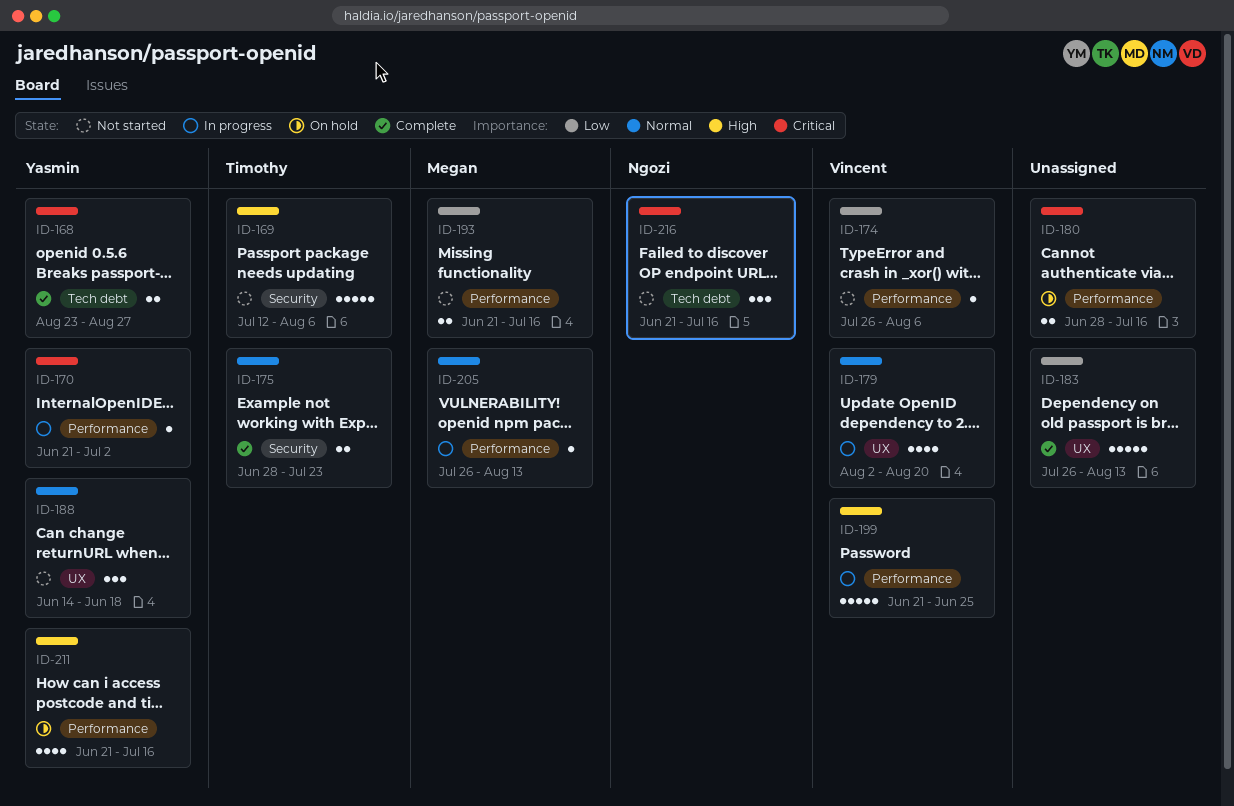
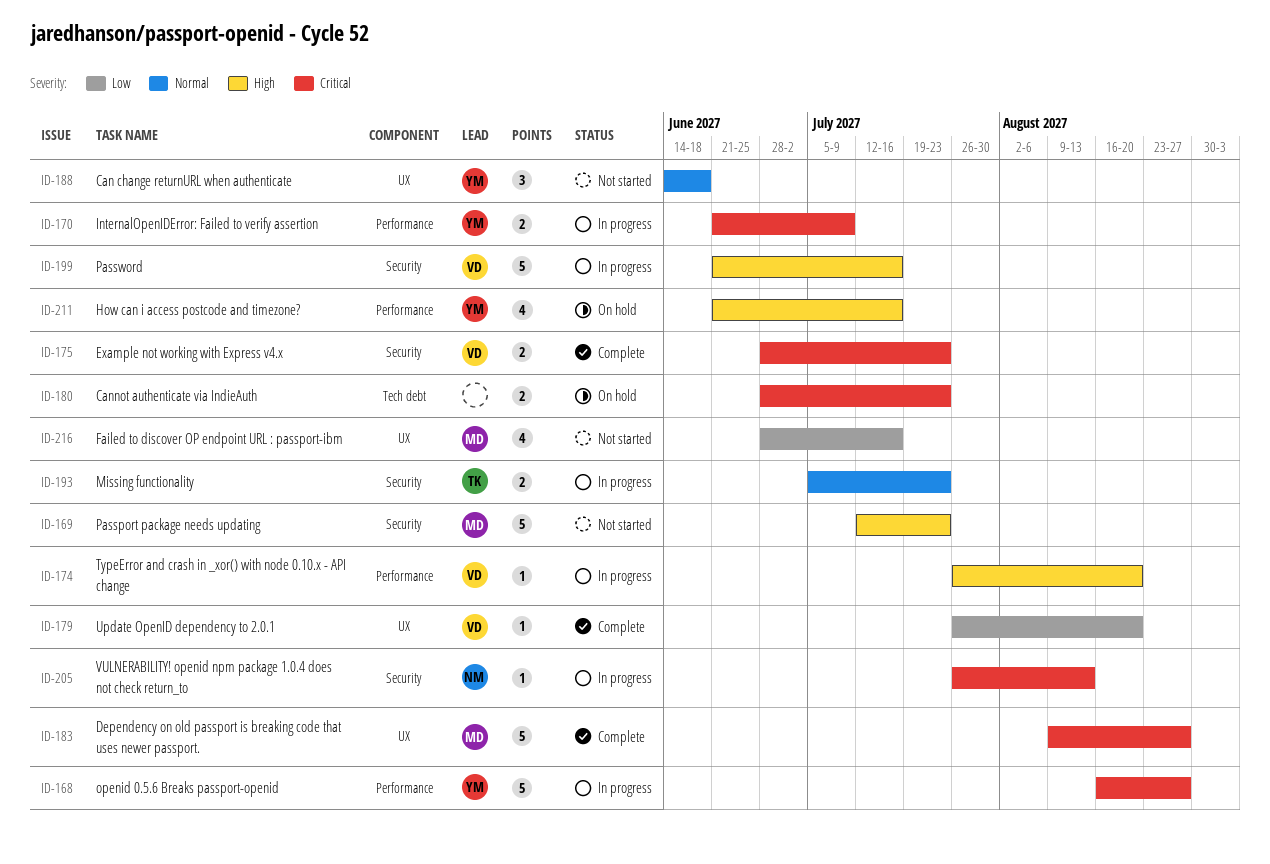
ID-168, status: Complete -> In progress
ID-168, label: Tech debt -> Performance
ID-168, estimate: 2 -> 5
ID-168, start: Aug 23 -> Aug 16
ID-169, owner: Timothy -> Megan
ID-169, due: Aug 6 -> Jul 23
ID-170, estimate: 1 -> 2
ID-170, due: Jul 2 -> Jul 9
ID-174, status: Not started -> In progress
ID-174, priority: Low -> High
ID-174, due: Aug 6 -> Aug 20
ID-175, owner: Timothy -> Vincent
ID-175, priority: Normal -> Critical
ID-179, status: In progress -> Complete
ID-179, priority: Normal -> Low
ID-179, estimate: 4 -> 1
ID-179, start: Aug 2 -> Jul 26
ID-180, label: Performance -> Tech debt
ID-180, due: Jul 16 -> Jul 23
ID-183, owner: none -> Megan
ID-183, priority: Low -> Critical
ID-183, start: Jul 26 -> Aug 9
ID-183, due: Aug 13 -> Aug 27
ID-193, status: Not started -> In progress
ID-193, owner: Megan -> Timothy
ID-193, priority: Low -> Normal
ID-193, label: Performance -> Security
ID-193, start: Jun 21 -> Jul 5
ID-193, due: Jul 16 -> Jul 23
ID-199, label: Performance -> Security
ID-199, due: Jun 25 -> Jul 16
ID-205, owner: Megan -> Ngozi
ID-205, priority: Normal -> Critical
ID-205, label: Performance -> Security
ID-216, owner: Ngozi -> Megan
ID-216, priority: Critical -> Low
ID-216, label: Tech debt -> UX
ID-216, estimate: 3 -> 4
ID-216, start: Jun 21 -> Jun 28

